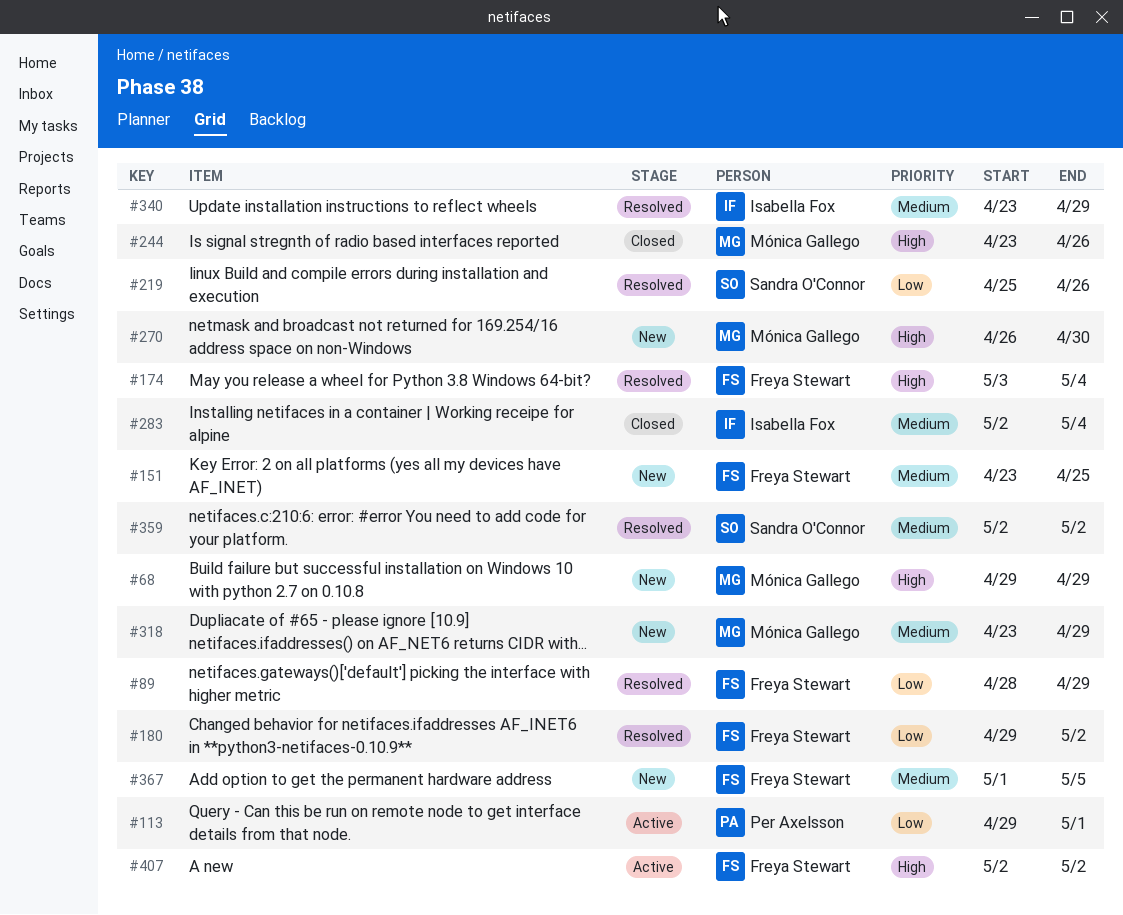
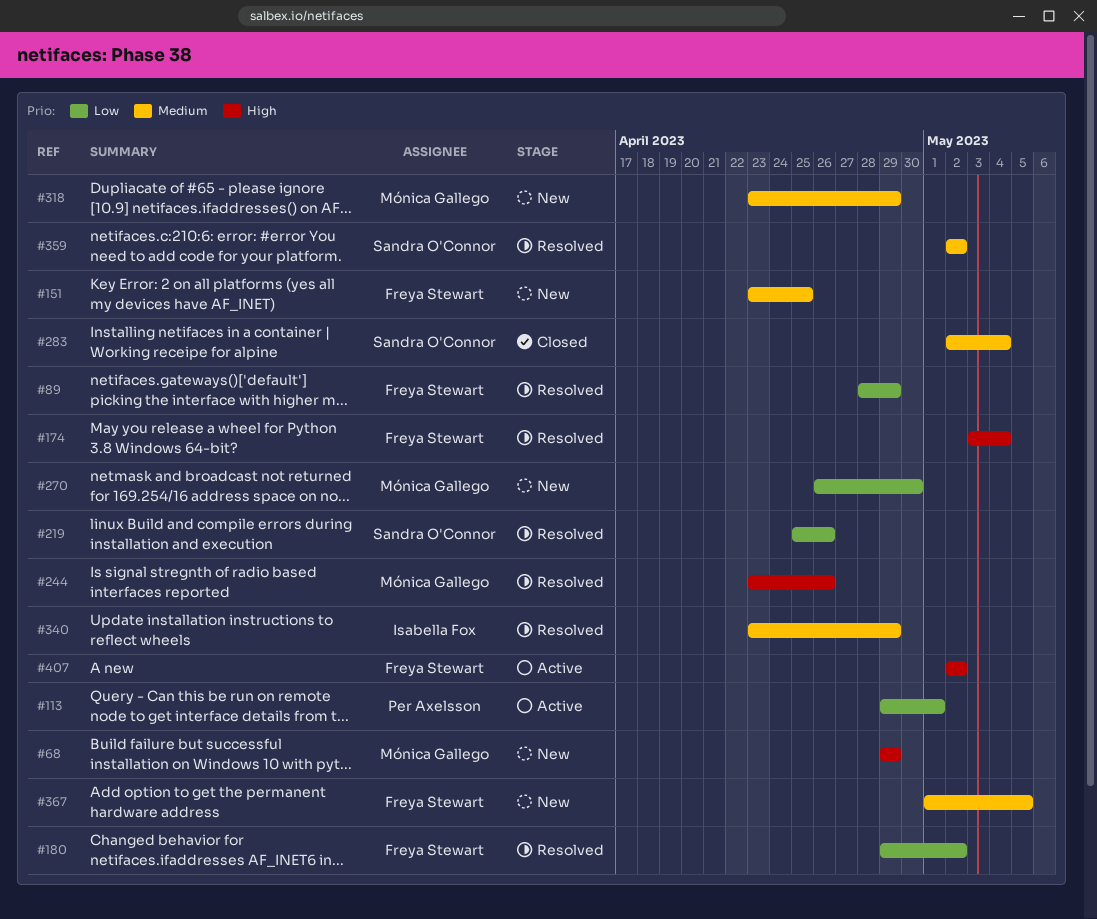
#244, status: Closed -> Resolved
#270, priority: High -> Low
#283, owner: Isabella Fox -> Sandra O'Connor

